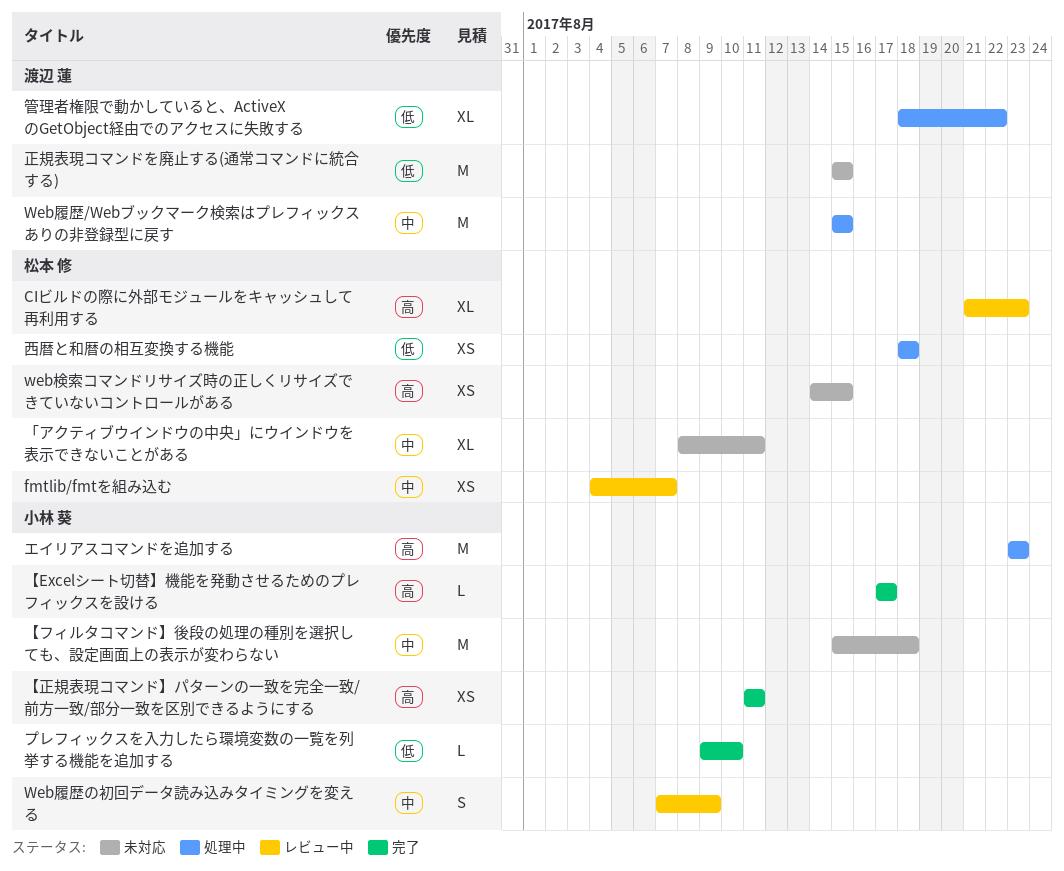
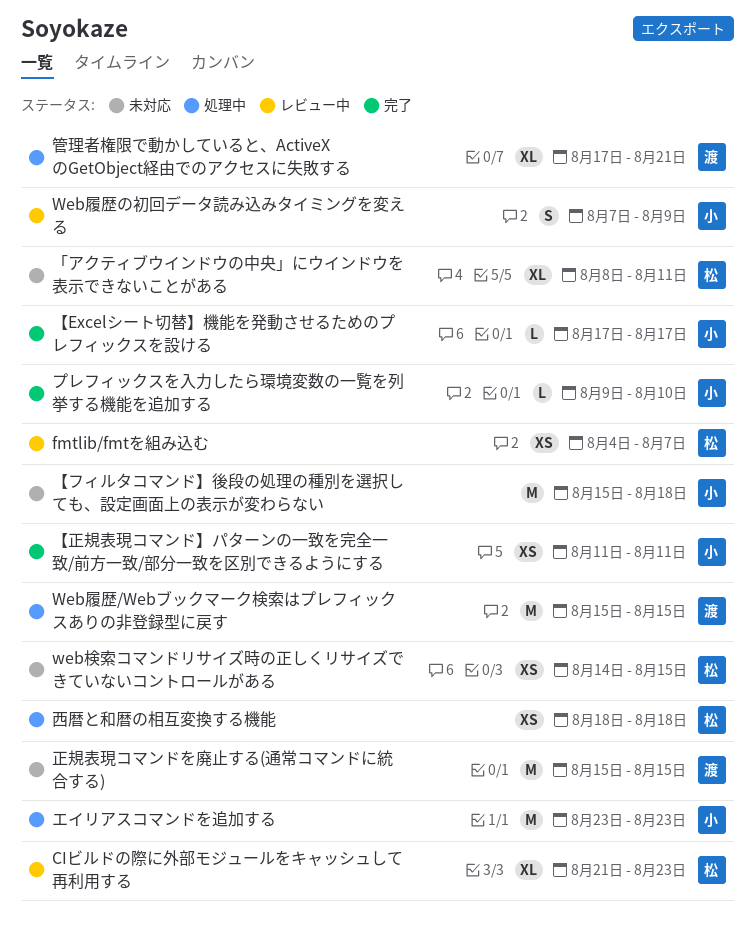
管理者権限で動かしていると、ActiveXのGetObject経由でのアクセスに失敗する, start: Aug 18 -> Aug 17
管理者権限で動かしていると、ActiveXのGetObject経由でのアクセスに失敗する, due: Aug 22 -> Aug 21

